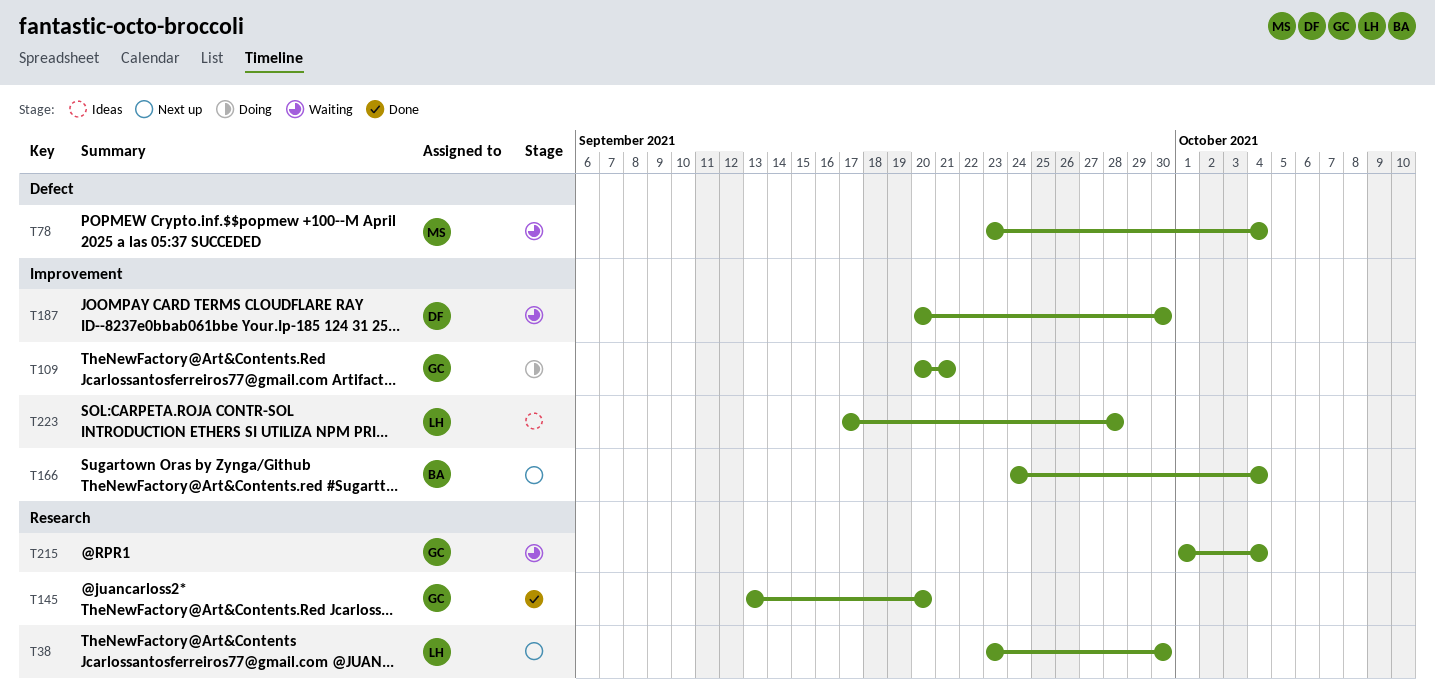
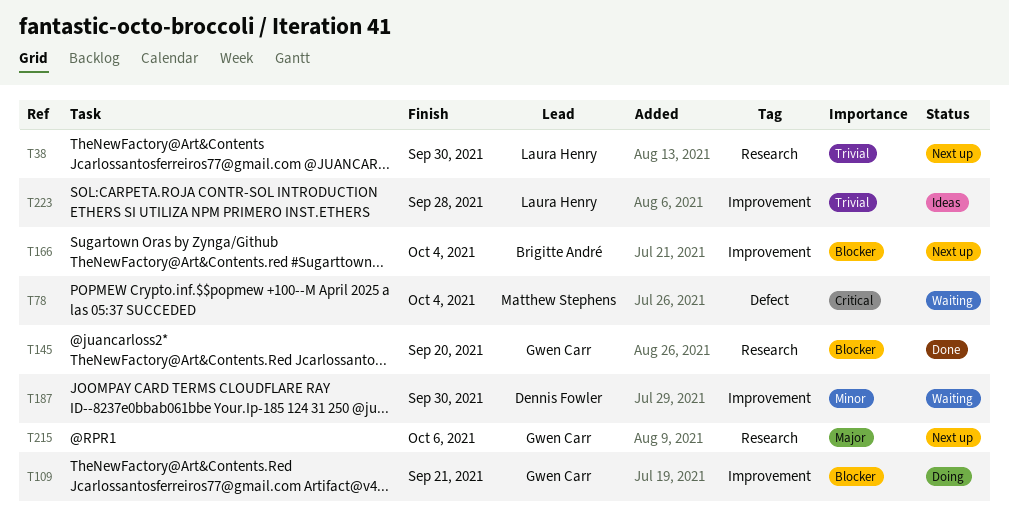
T215, status: Waiting -> Next up
T215, due: Oct 4 -> Oct 6

